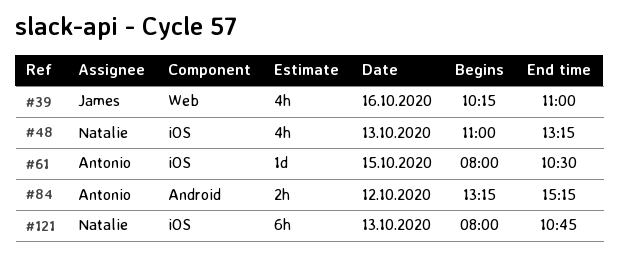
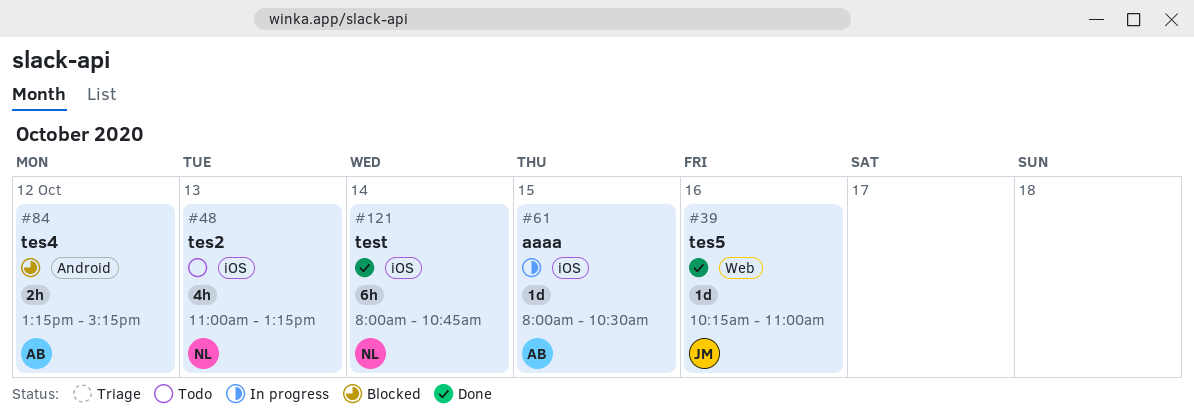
#39, estimate: 4h -> 1d
#121, day: Oct 13 -> Oct 14

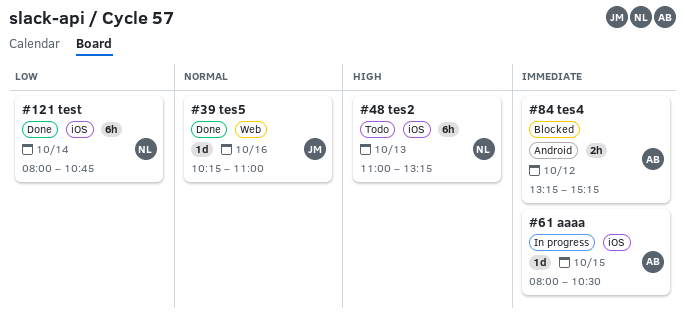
#48, estimate: 4h -> 6h

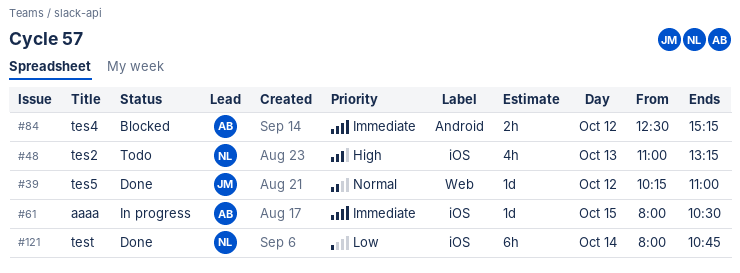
#39, day: Oct 16 -> Oct 12
#48, estimate: 6h -> 4h
#84, begins: 13:15 -> 12:30

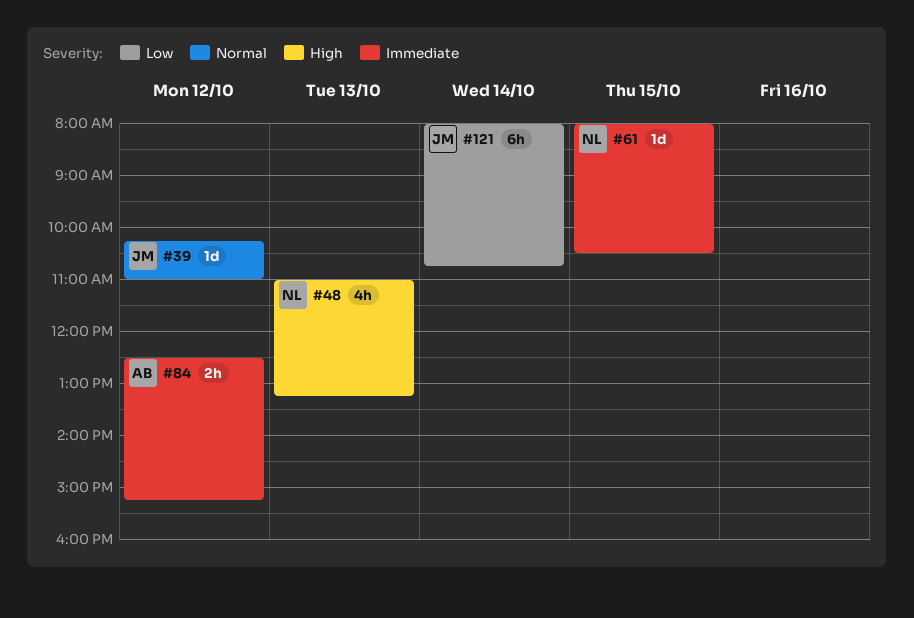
#61, owner: AB -> NL
#121, owner: NL -> JM

